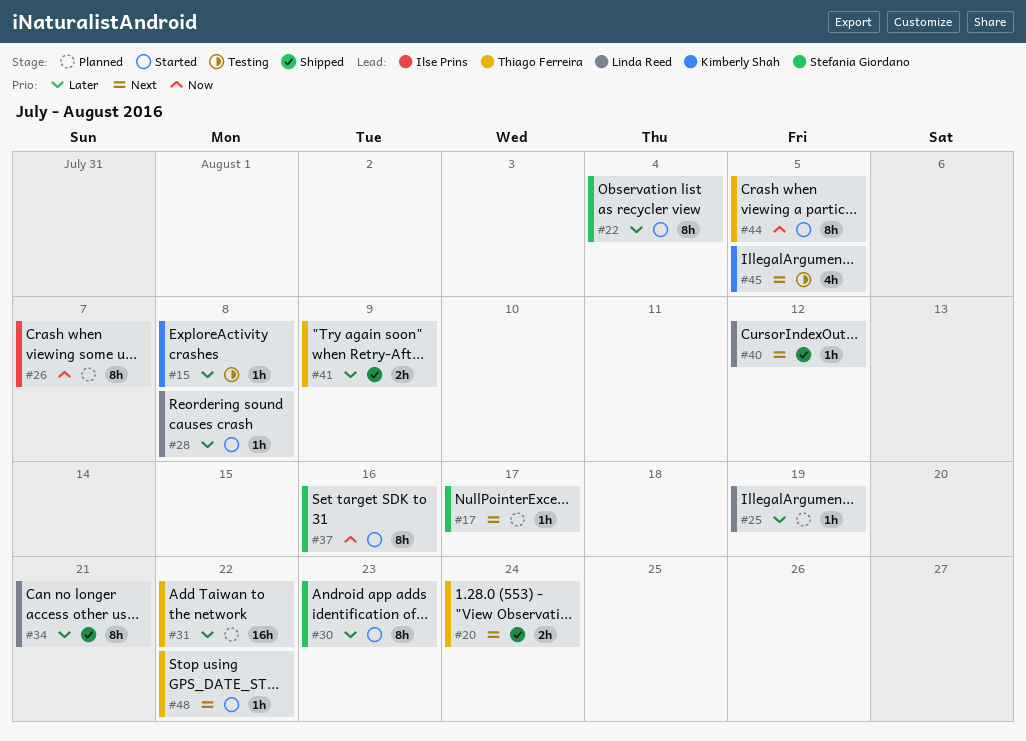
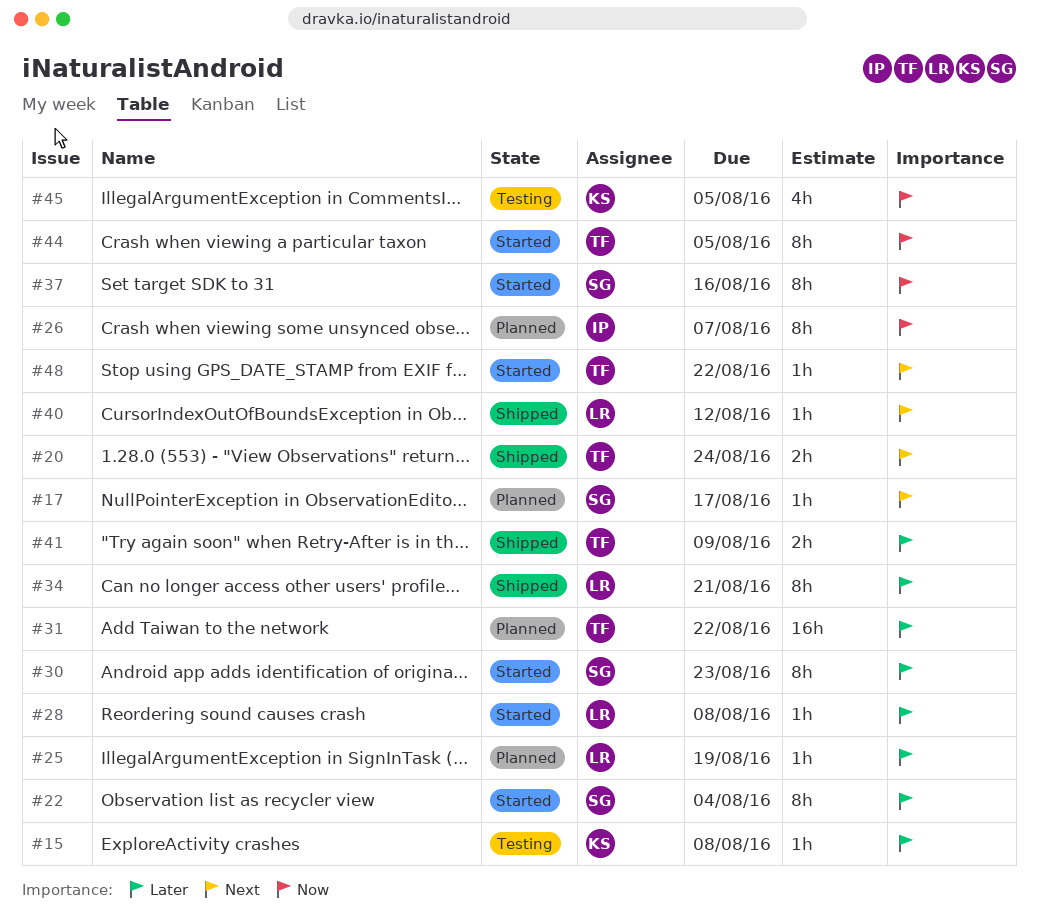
#45, priority: Next -> Now

